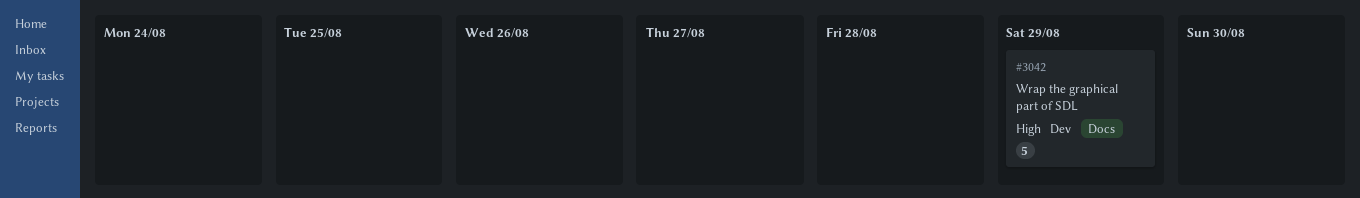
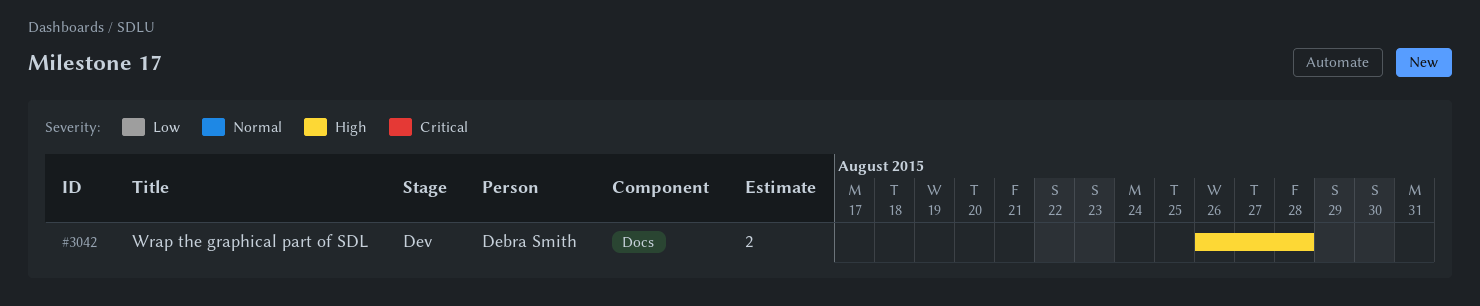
#3042, estimate: 5 -> 2
#3042, due: Aug 29 -> Aug 28

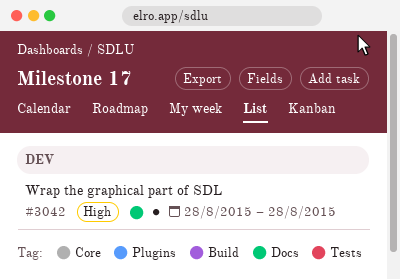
#3042, estimate: 2 -> 1
#3042, start: Aug 26 -> Aug 28

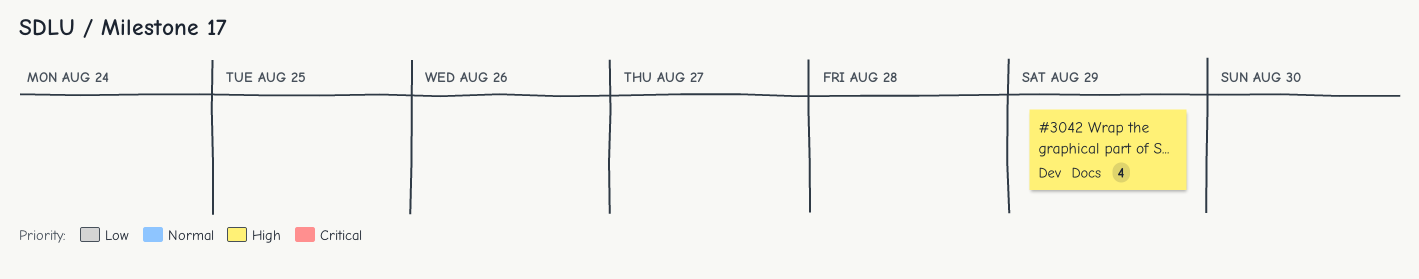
#3042, estimate: 1 -> 4
#3042, due: Aug 28 -> Aug 29

